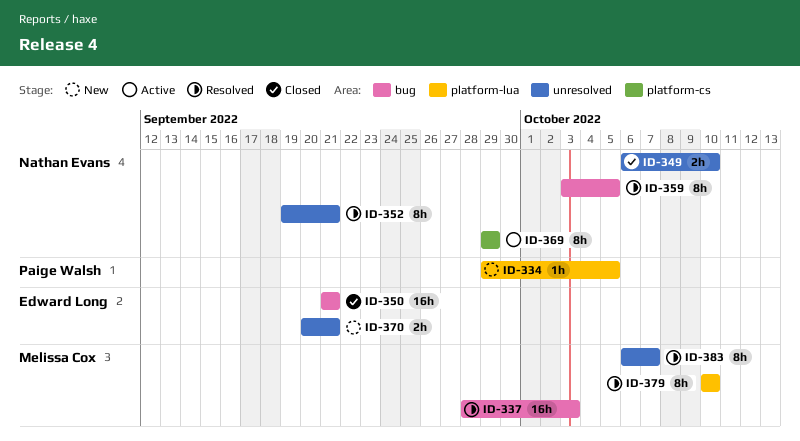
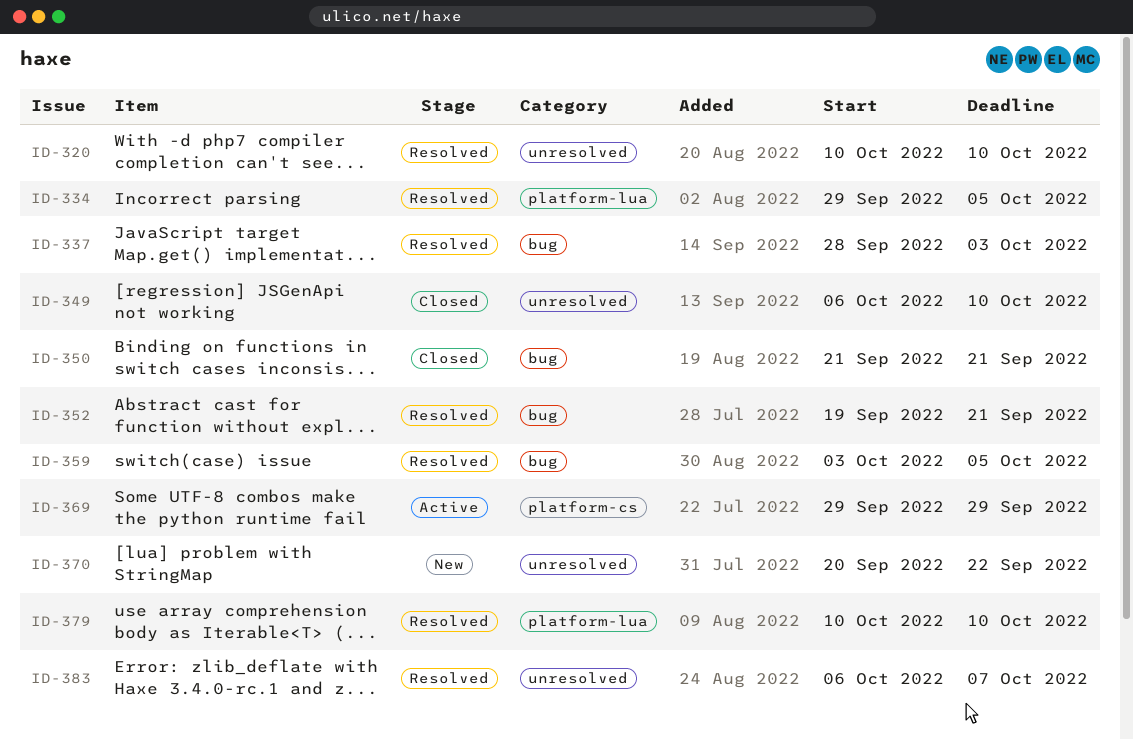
ID-320: none -> present
ID-334, status: New -> Resolved
ID-352, label: unresolved -> bug
ID-370, due: Sep 21 -> Sep 22

